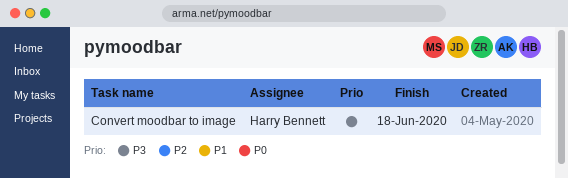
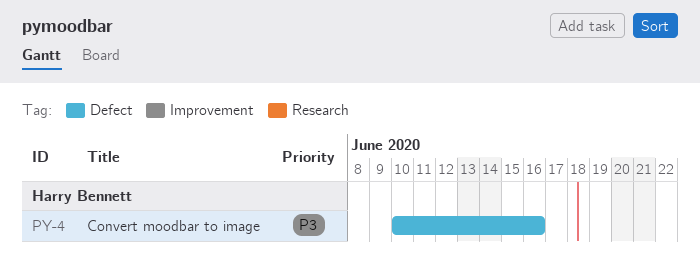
Convert moodbar to image, due: Jun 18 -> Jun 16

